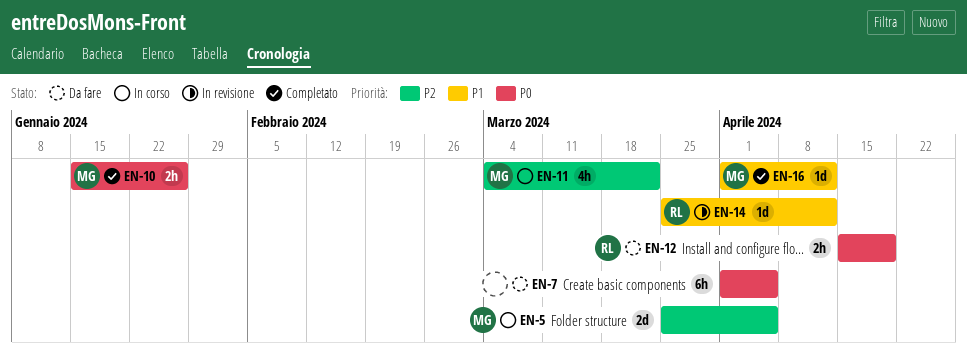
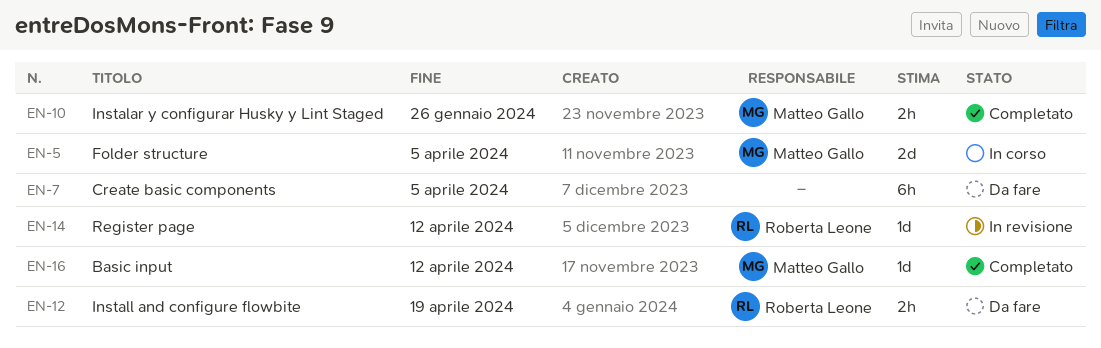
EN-11: present -> none

